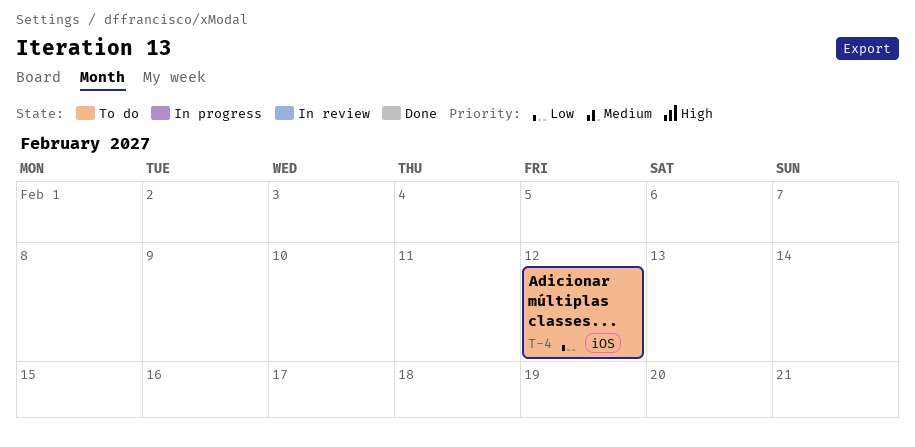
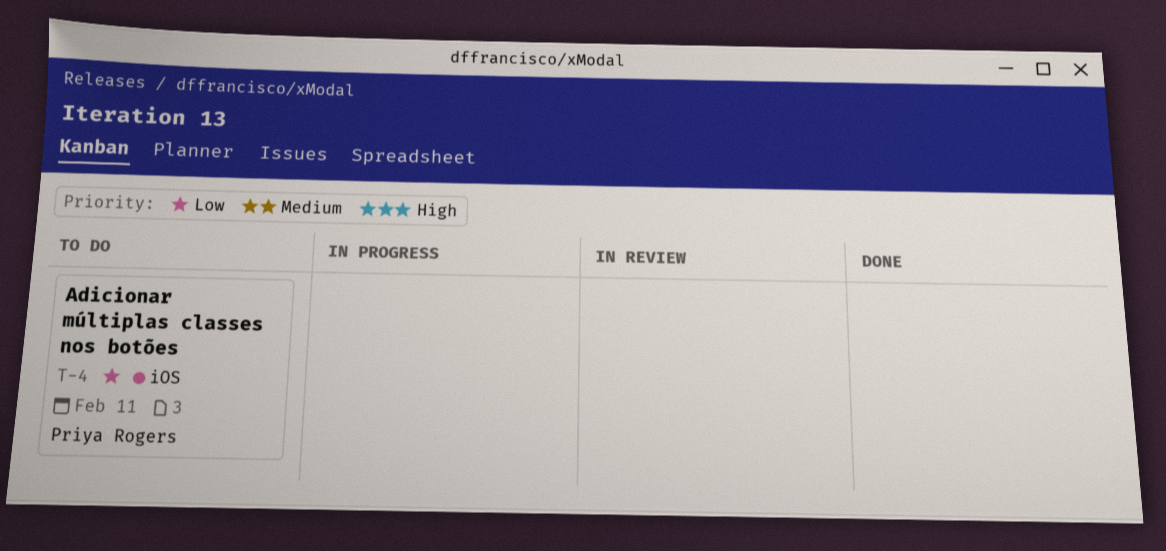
T-4, due: Feb 12 -> Feb 11

